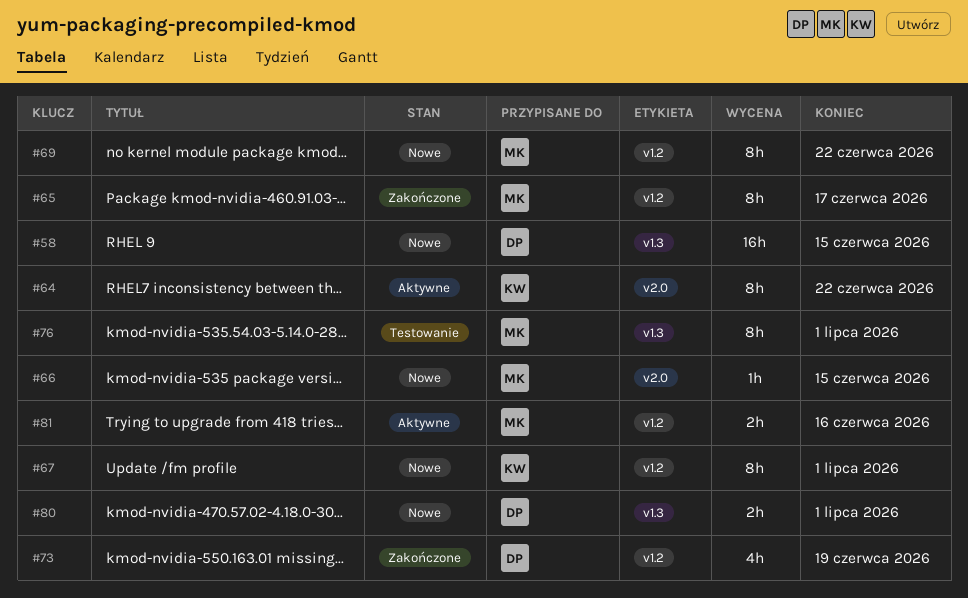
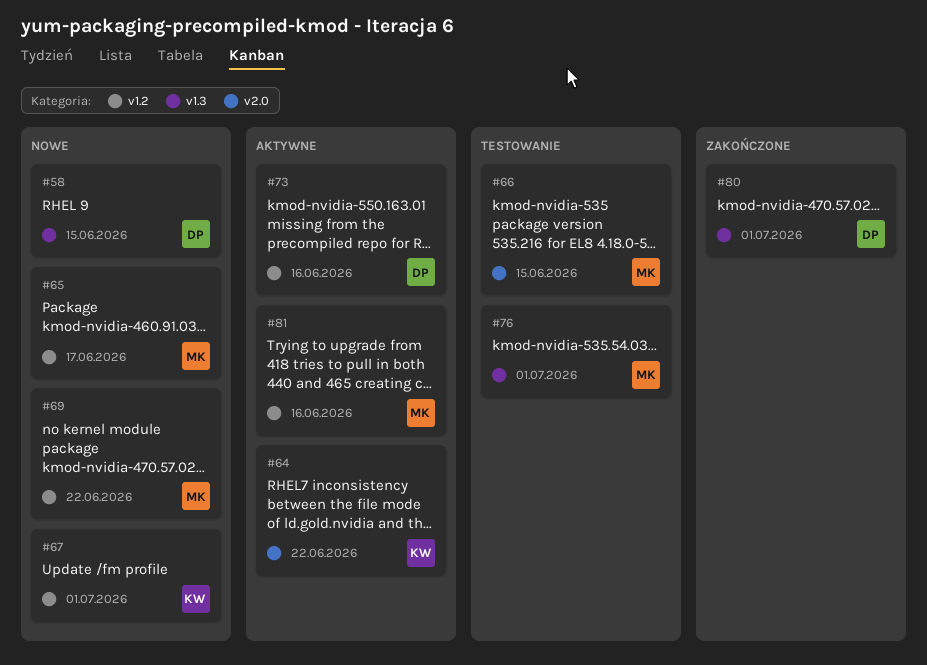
#65, status: Zakończone -> Nowe
#66, status: Nowe -> Testowanie
#73, status: Zakończone -> Aktywne
#73, due: Jun 19 -> Jun 16
#80, status: Nowe -> Zakończone

